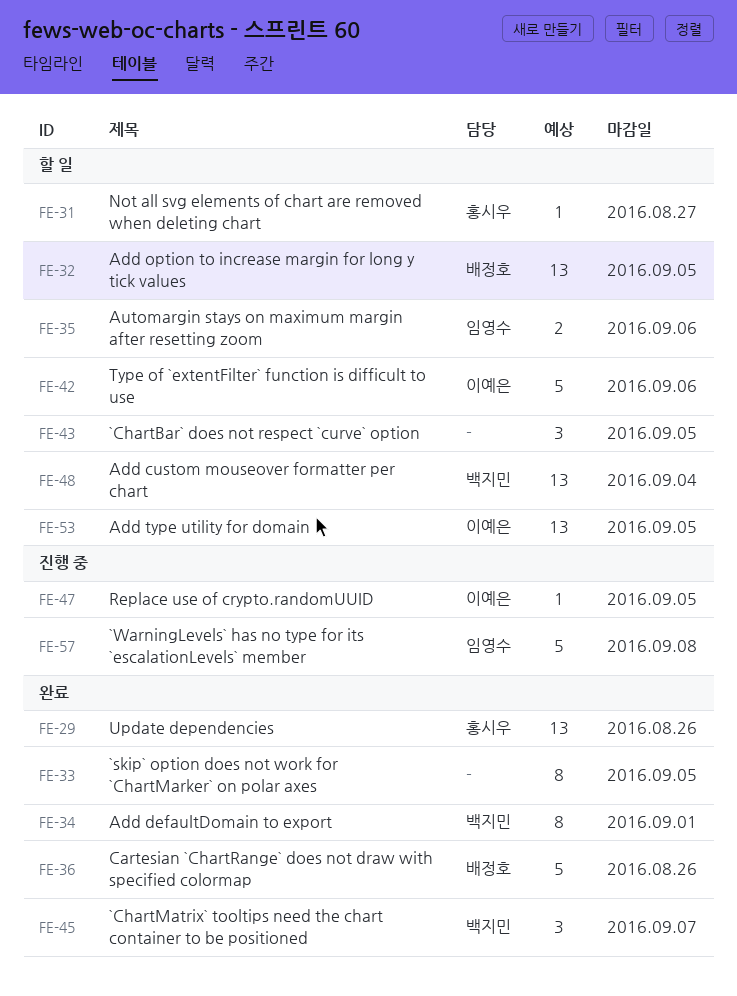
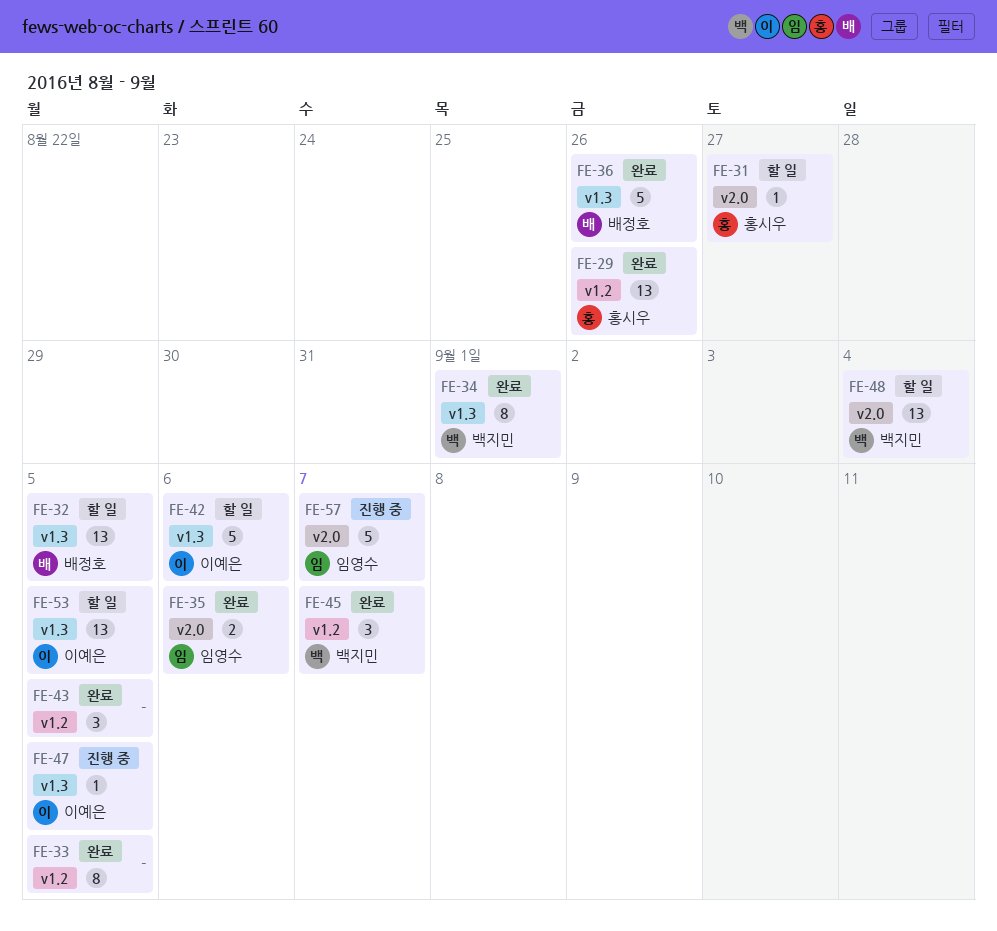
FE-35, status: 할 일 -> 완료
FE-43, status: 할 일 -> 완료
FE-57, due: Sep 8 -> Sep 7

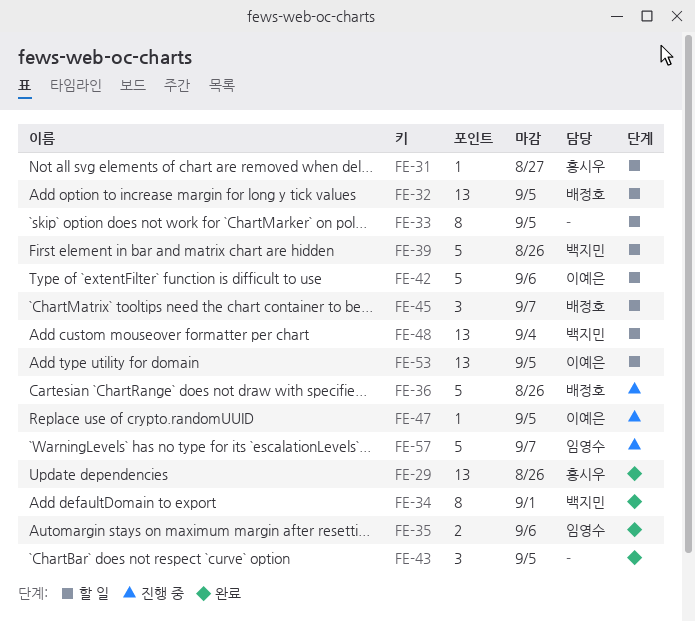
FE-33, status: 완료 -> 할 일
FE-36, status: 완료 -> 진행 중
FE-39: none -> present
FE-45, status: 완료 -> 할 일
FE-45, owner: 백지민 -> 배정호

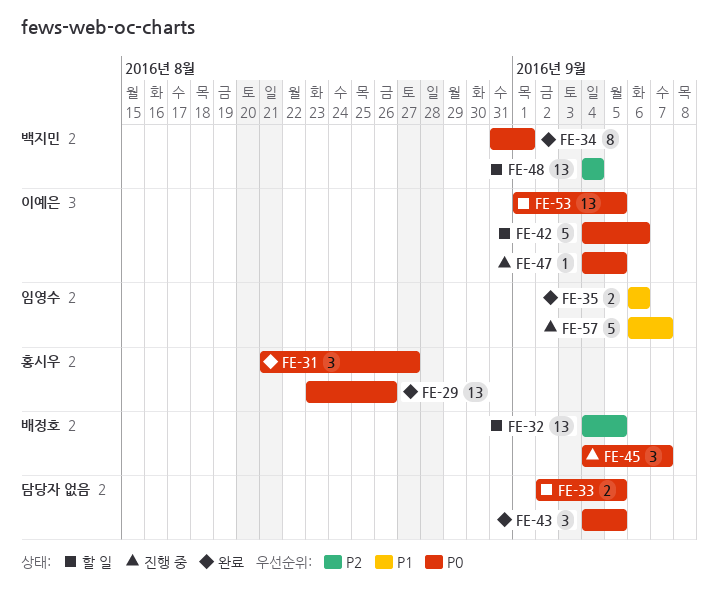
FE-31, status: 할 일 -> 완료
FE-31, estimate: 1 -> 3
FE-33, estimate: 8 -> 2
FE-36: present -> none
FE-39: present -> none
FE-45, status: 할 일 -> 진행 중

